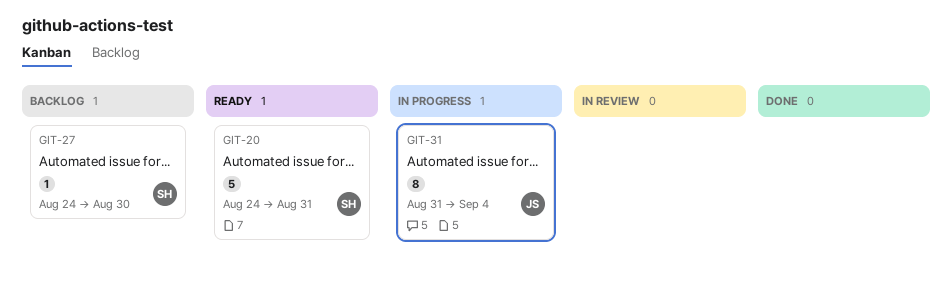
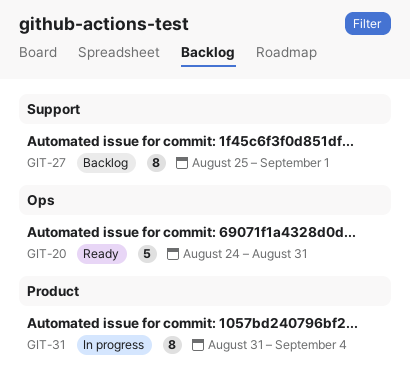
GIT-27, estimate: 1 -> 8
GIT-27, start: Aug 24 -> Aug 25
GIT-27, due: Aug 30 -> Sep 1

